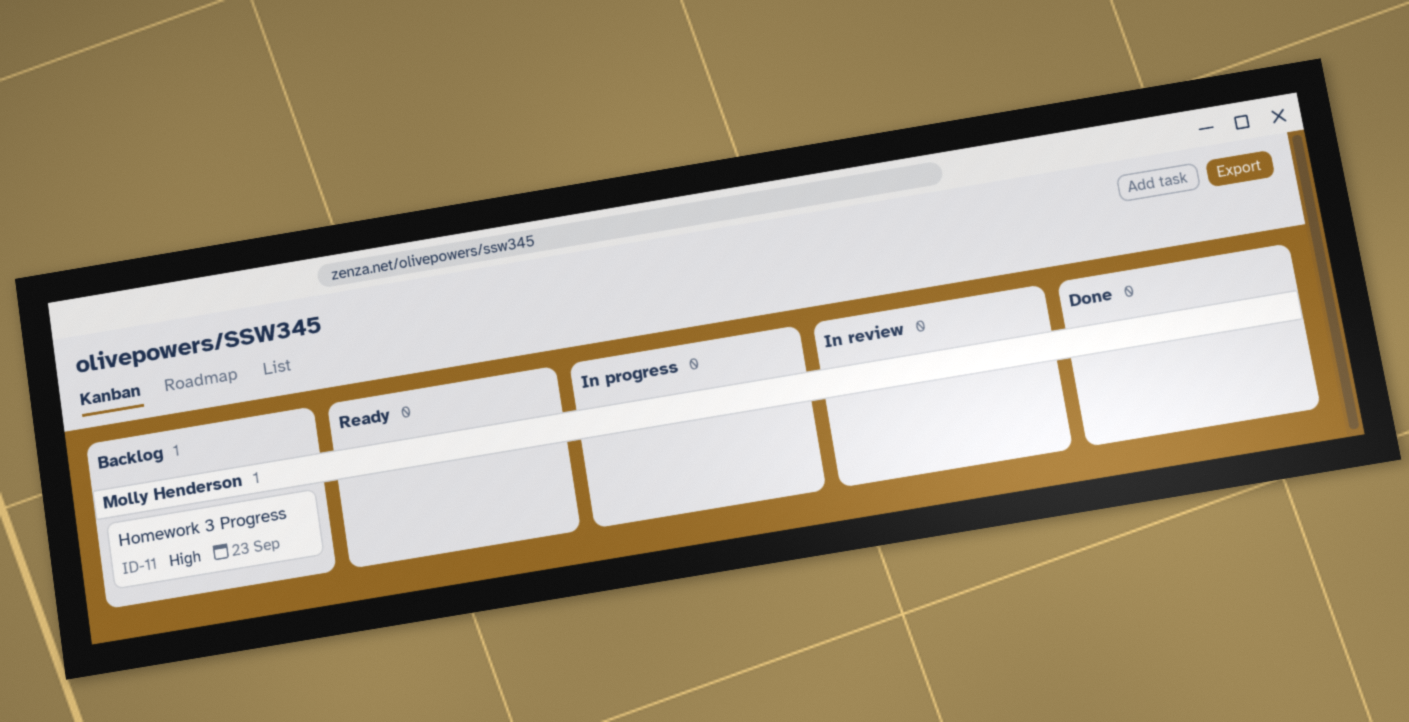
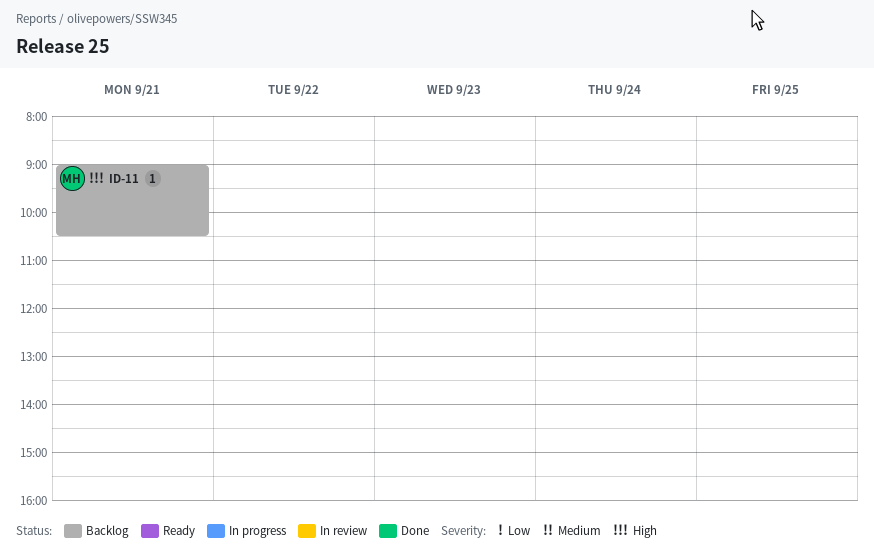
ID-11, day: Sep 23 -> Sep 21

